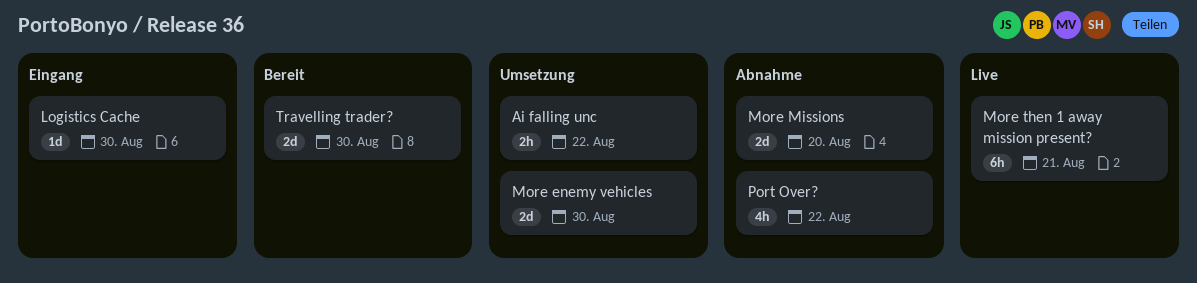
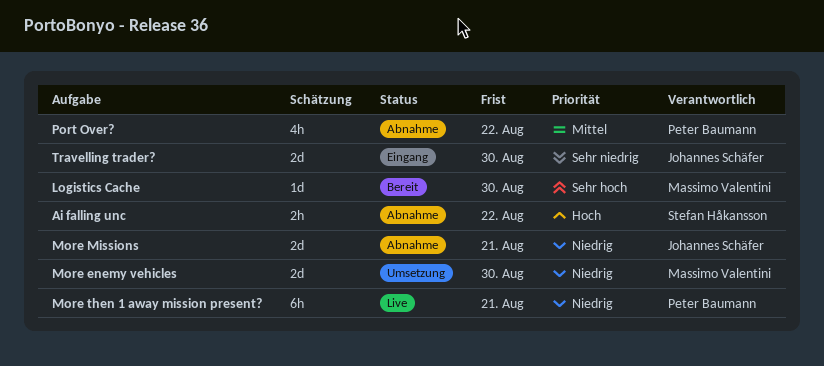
Ai falling unc, status: Umsetzung -> Abnahme
Logistics Cache, status: Eingang -> Bereit
More Missions, due: Aug 20 -> Aug 21
Travelling trader?, status: Bereit -> Eingang

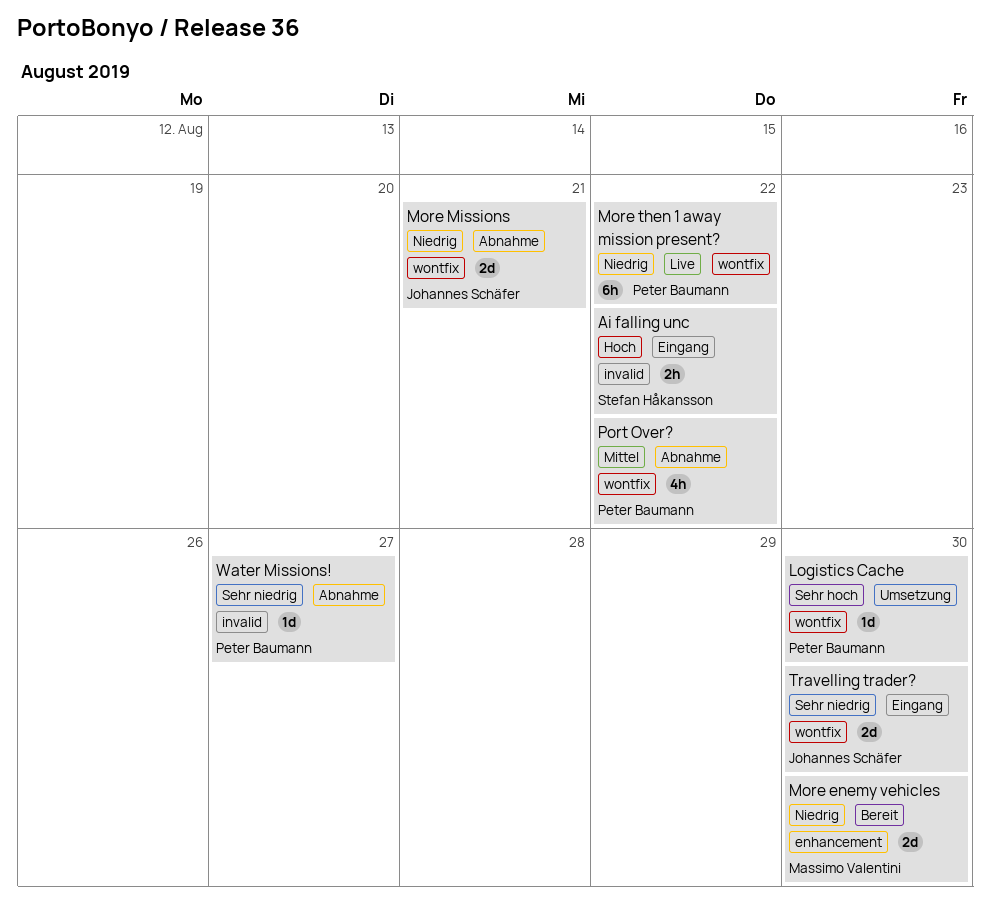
Ai falling unc, status: Abnahme -> Eingang
Logistics Cache, status: Bereit -> Umsetzung
Logistics Cache, owner: Massimo Valentini -> Peter Baumann
More enemy vehicles, status: Umsetzung -> Bereit
More then 1 away mission present?, due: Aug 21 -> Aug 22
Water Missions!: none -> present

